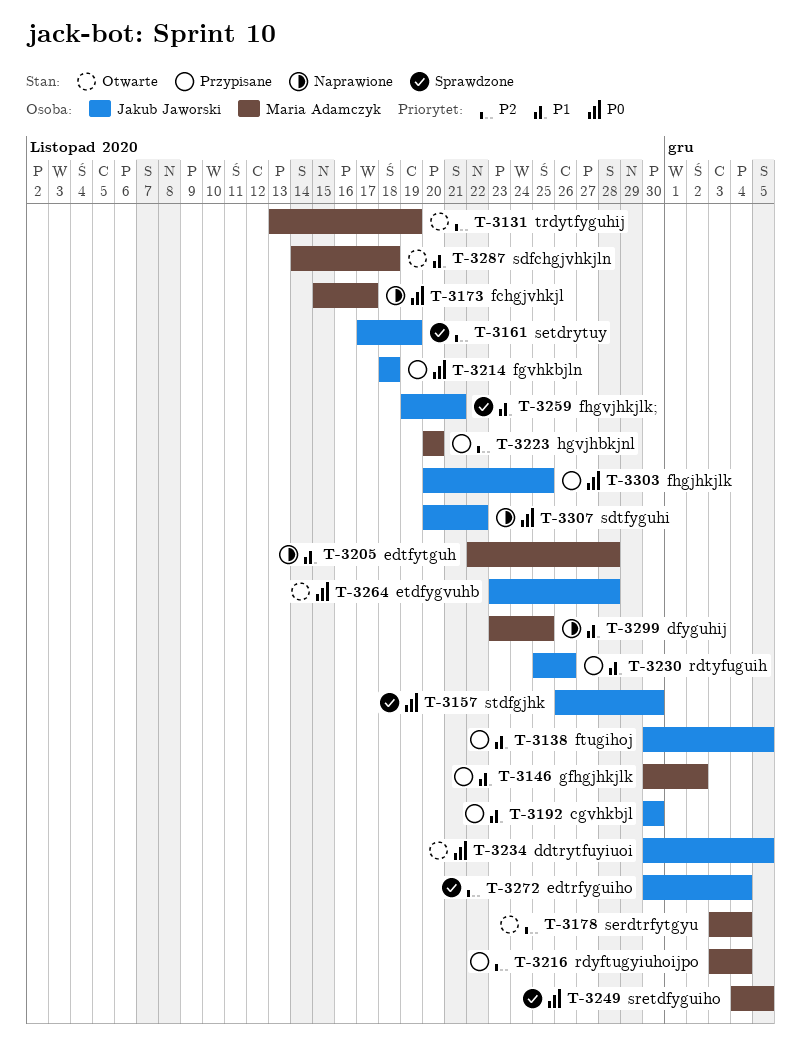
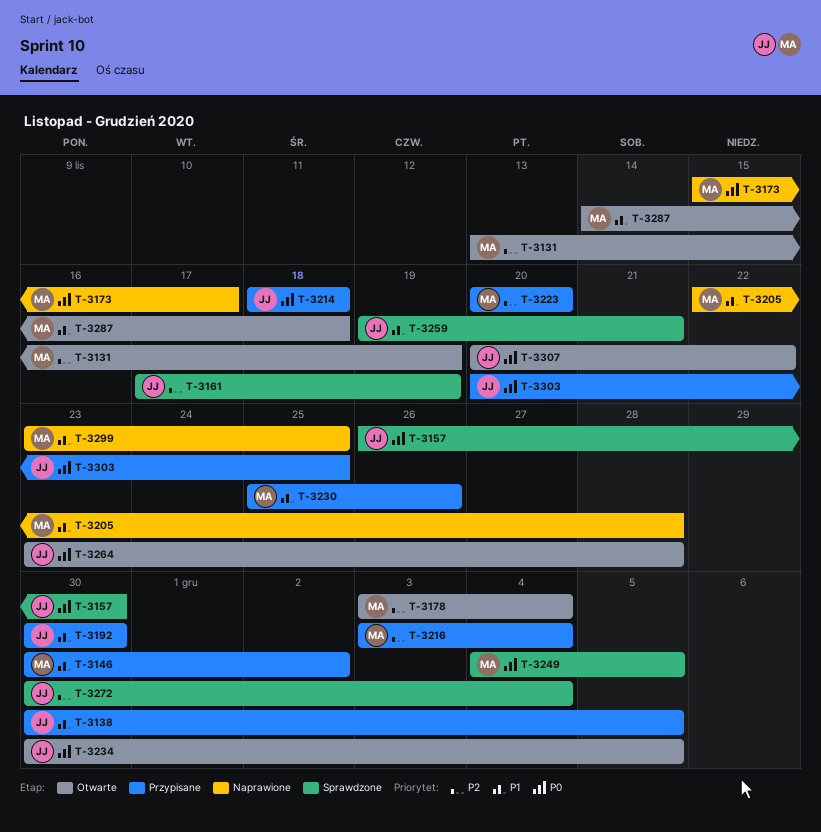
T-3230, owner: Jakub Jaworski -> Maria Adamczyk
T-3307, status: Naprawione -> Otwarte

